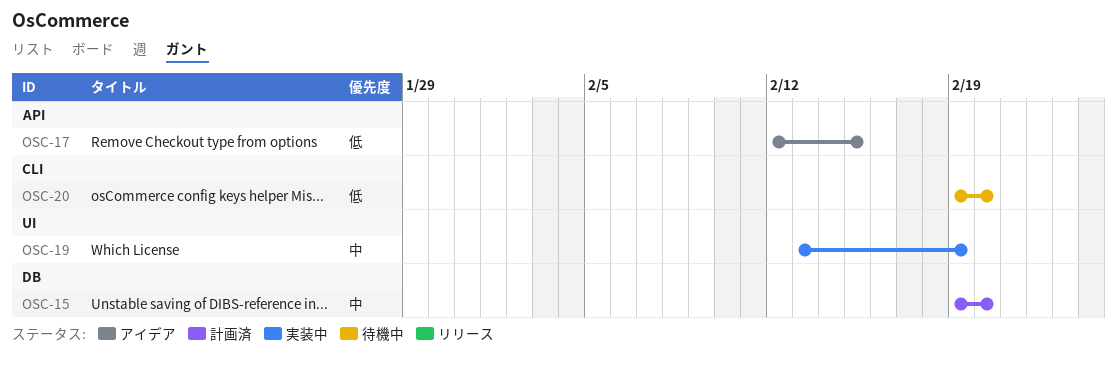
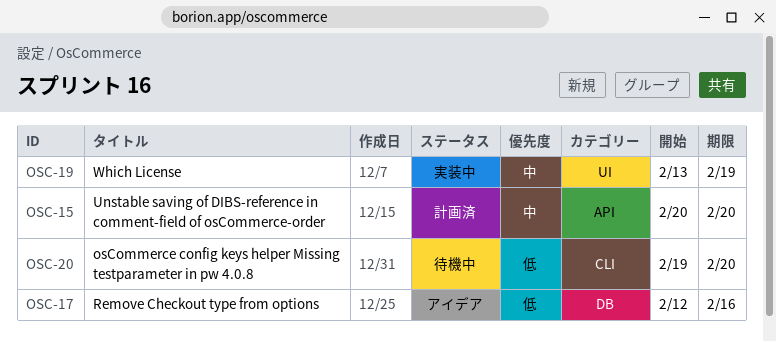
OSC-15, label: DB -> API
OSC-15, start: Feb 19 -> Feb 20
OSC-17, label: API -> DB
OSC-17, due: Feb 15 -> Feb 16

